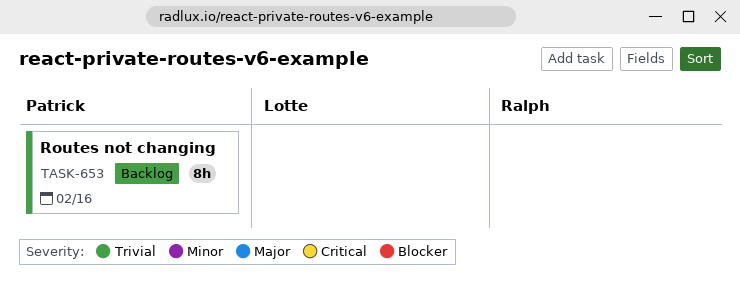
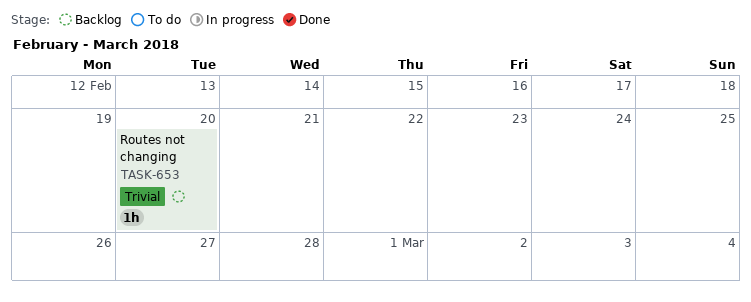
TASK-653, estimate: 8h -> 1h
TASK-653, due: Feb 16 -> Feb 20

